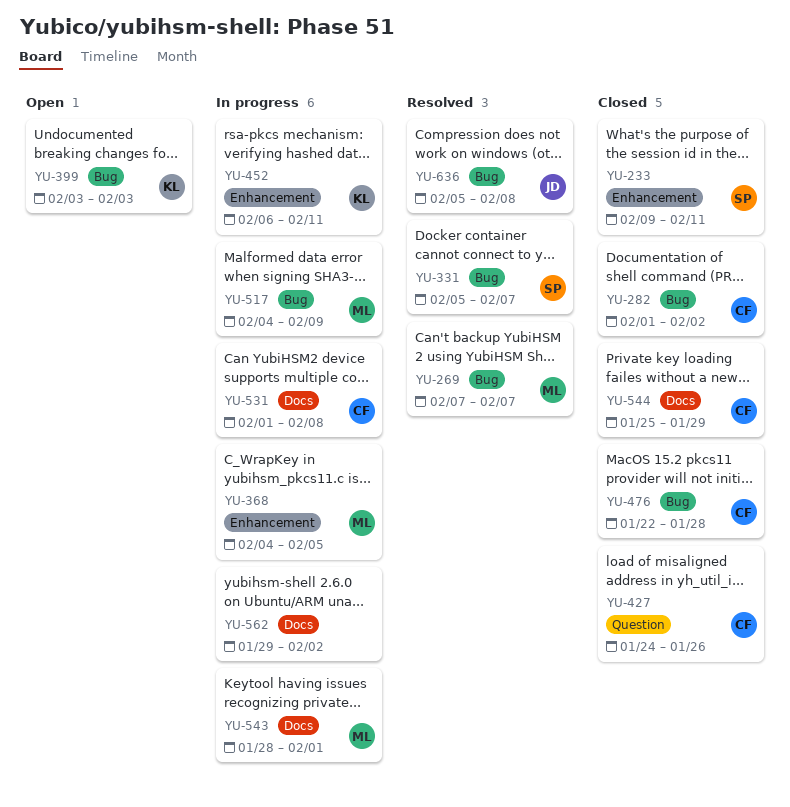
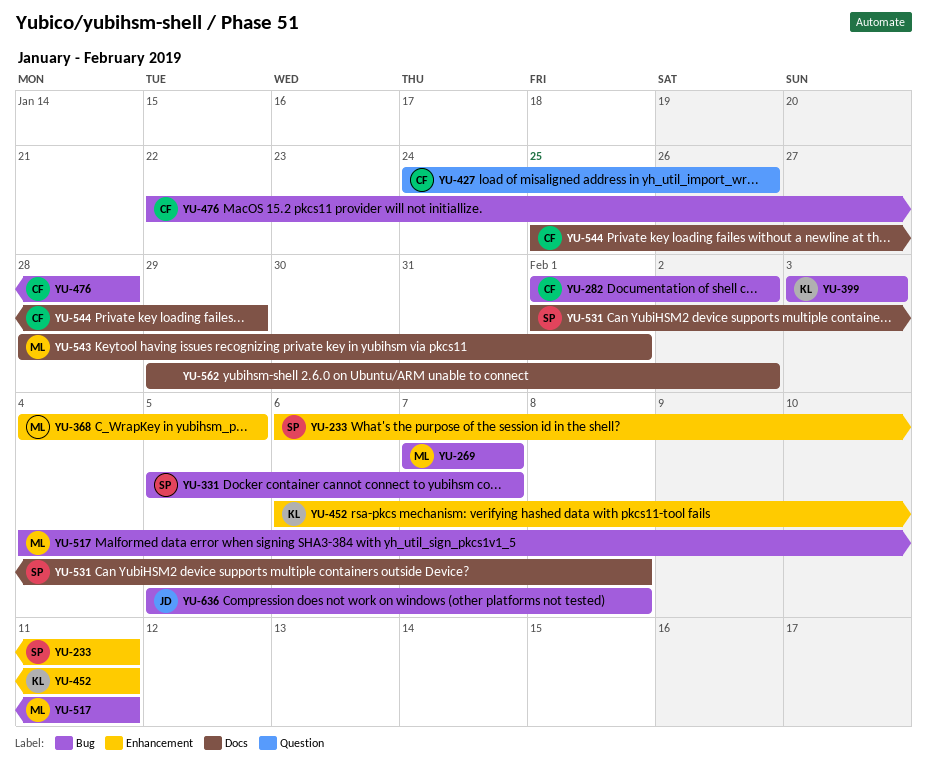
YU-233, start: Feb 9 -> Feb 6
YU-517, due: Feb 9 -> Feb 11
YU-531, owner: CF -> SP

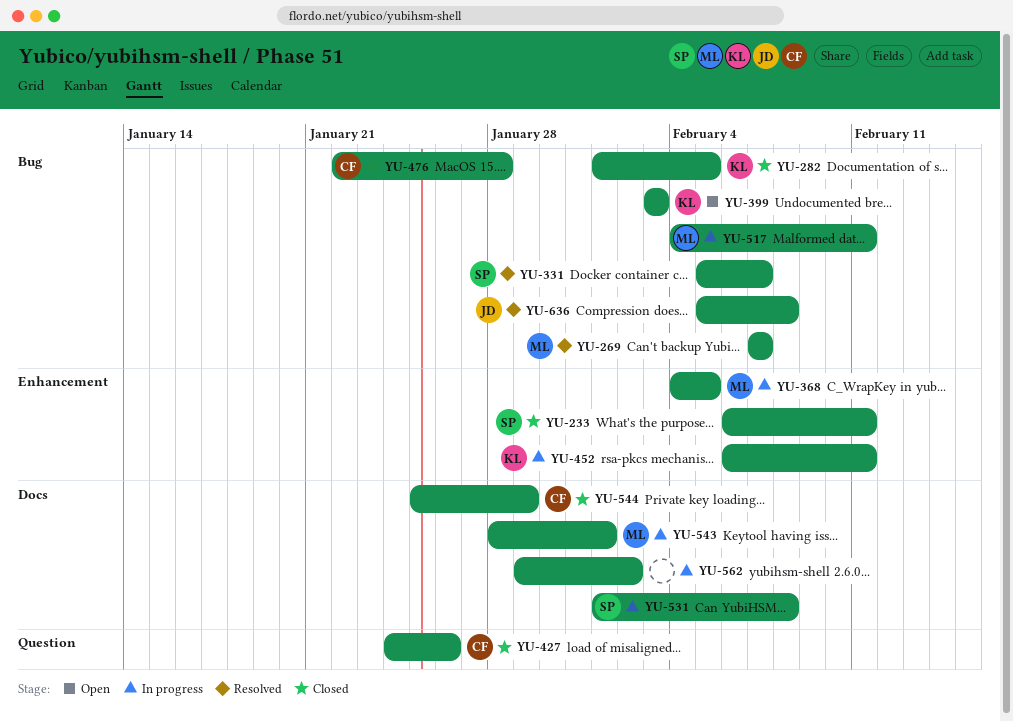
YU-282, owner: CF -> KL
YU-282, due: Feb 2 -> Feb 5

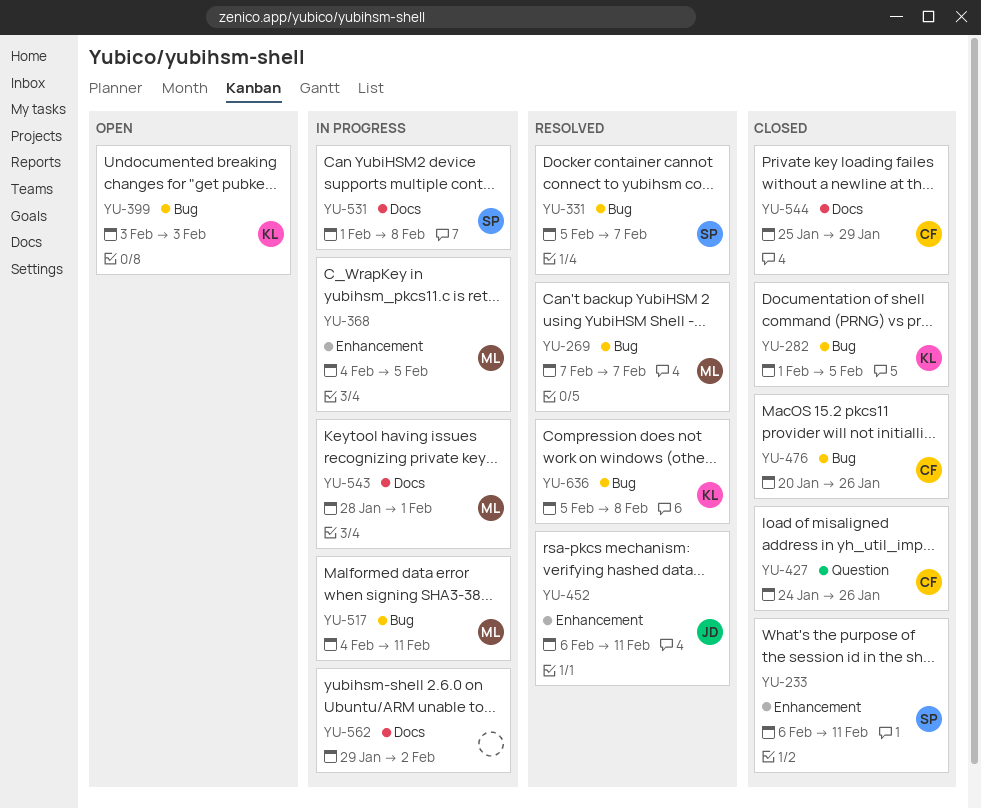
YU-452, status: In progress -> Resolved
YU-452, owner: KL -> JD
YU-476, start: Jan 22 -> Jan 20
YU-476, due: Jan 28 -> Jan 26
YU-636, owner: JD -> KL

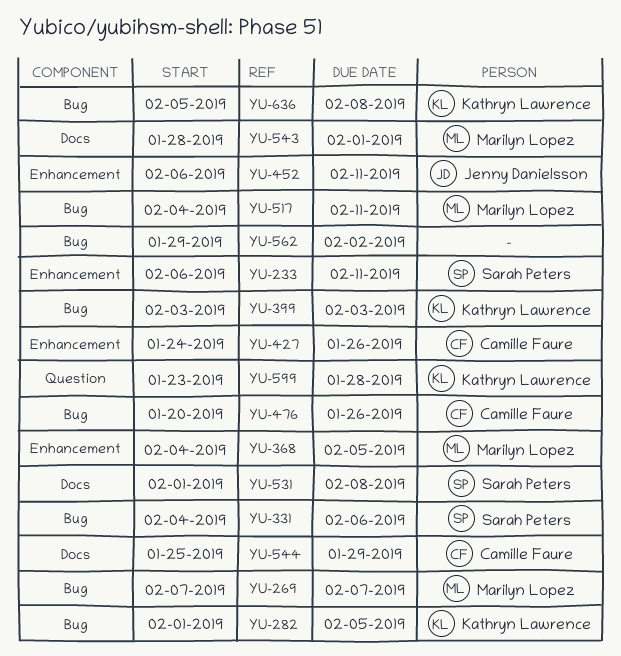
YU-331, start: Feb 5 -> Feb 4
YU-331, due: Feb 7 -> Feb 6
YU-427, label: Question -> Enhancement
YU-562, label: Docs -> Bug
YU-599: none -> present

